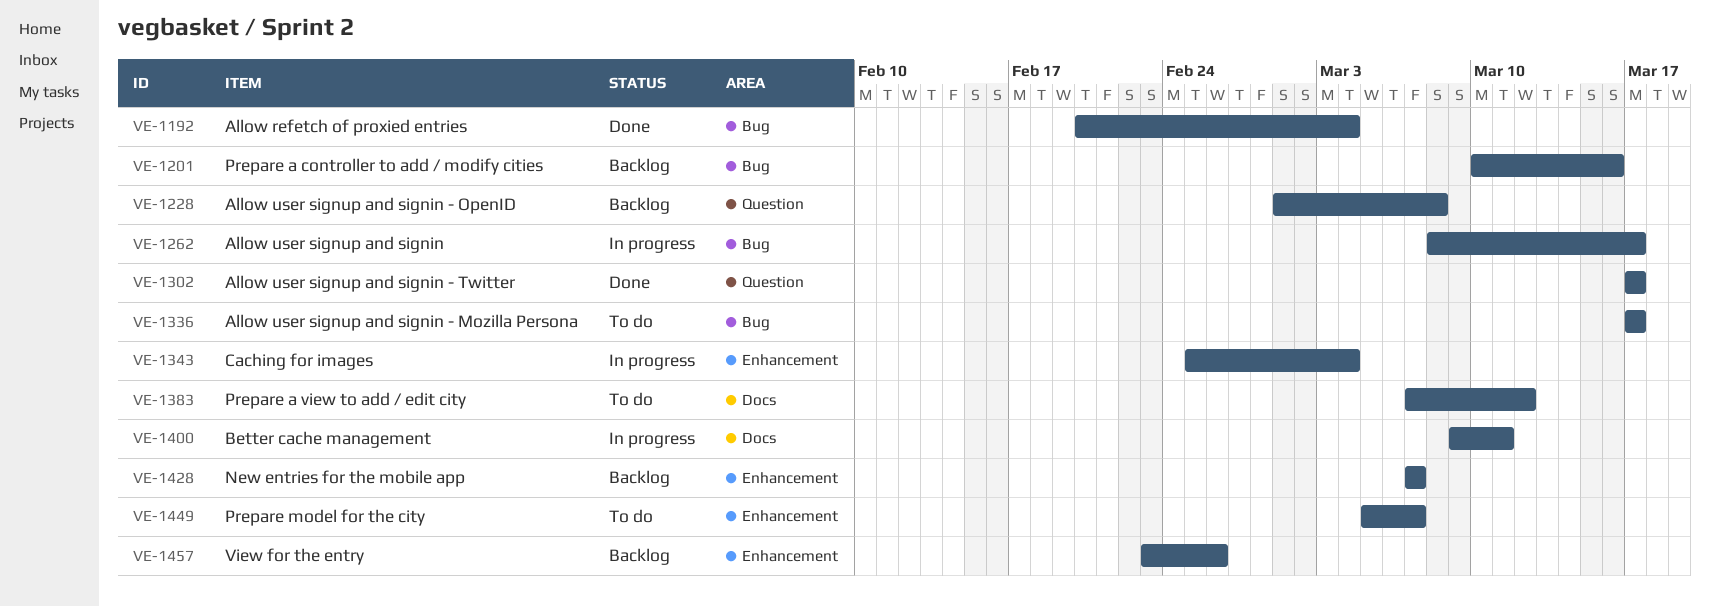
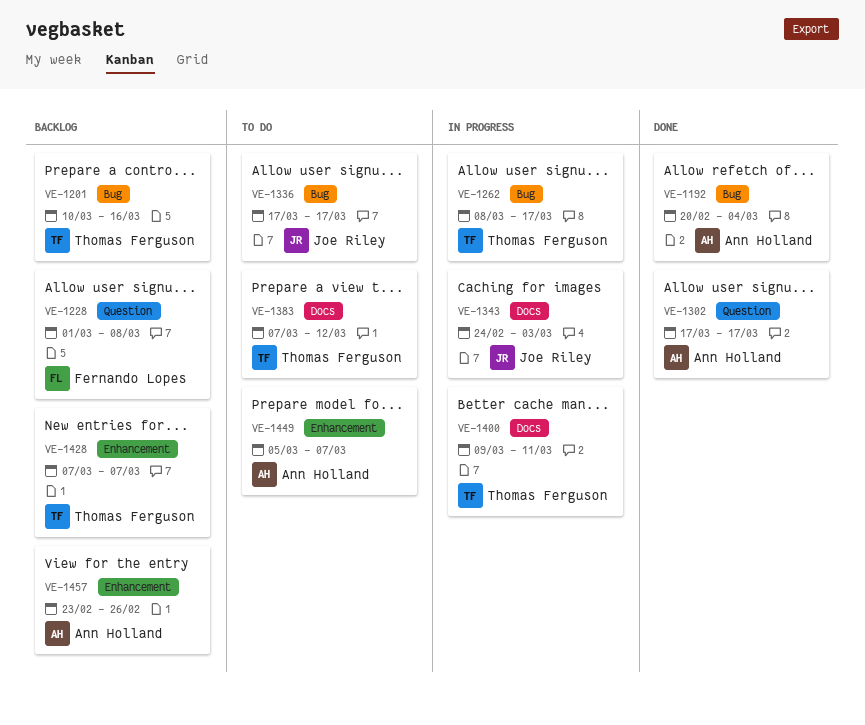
VE-1343, label: Enhancement -> Docs
VE-1343, start: Feb 25 -> Feb 24
VE-1343, due: Mar 4 -> Mar 3

